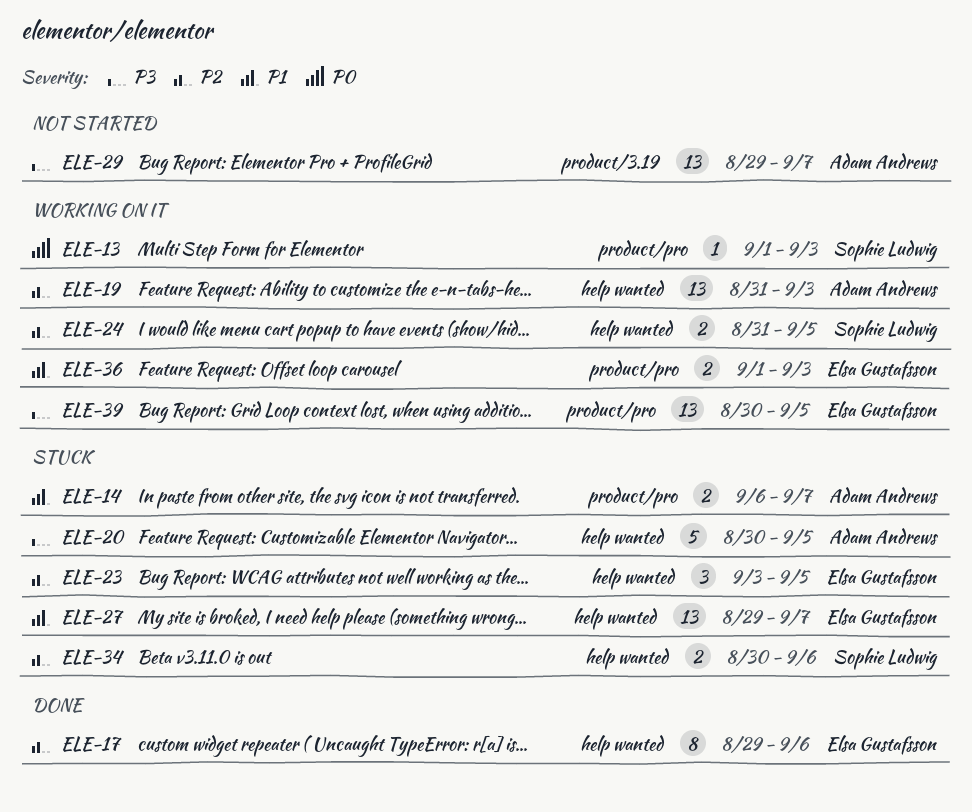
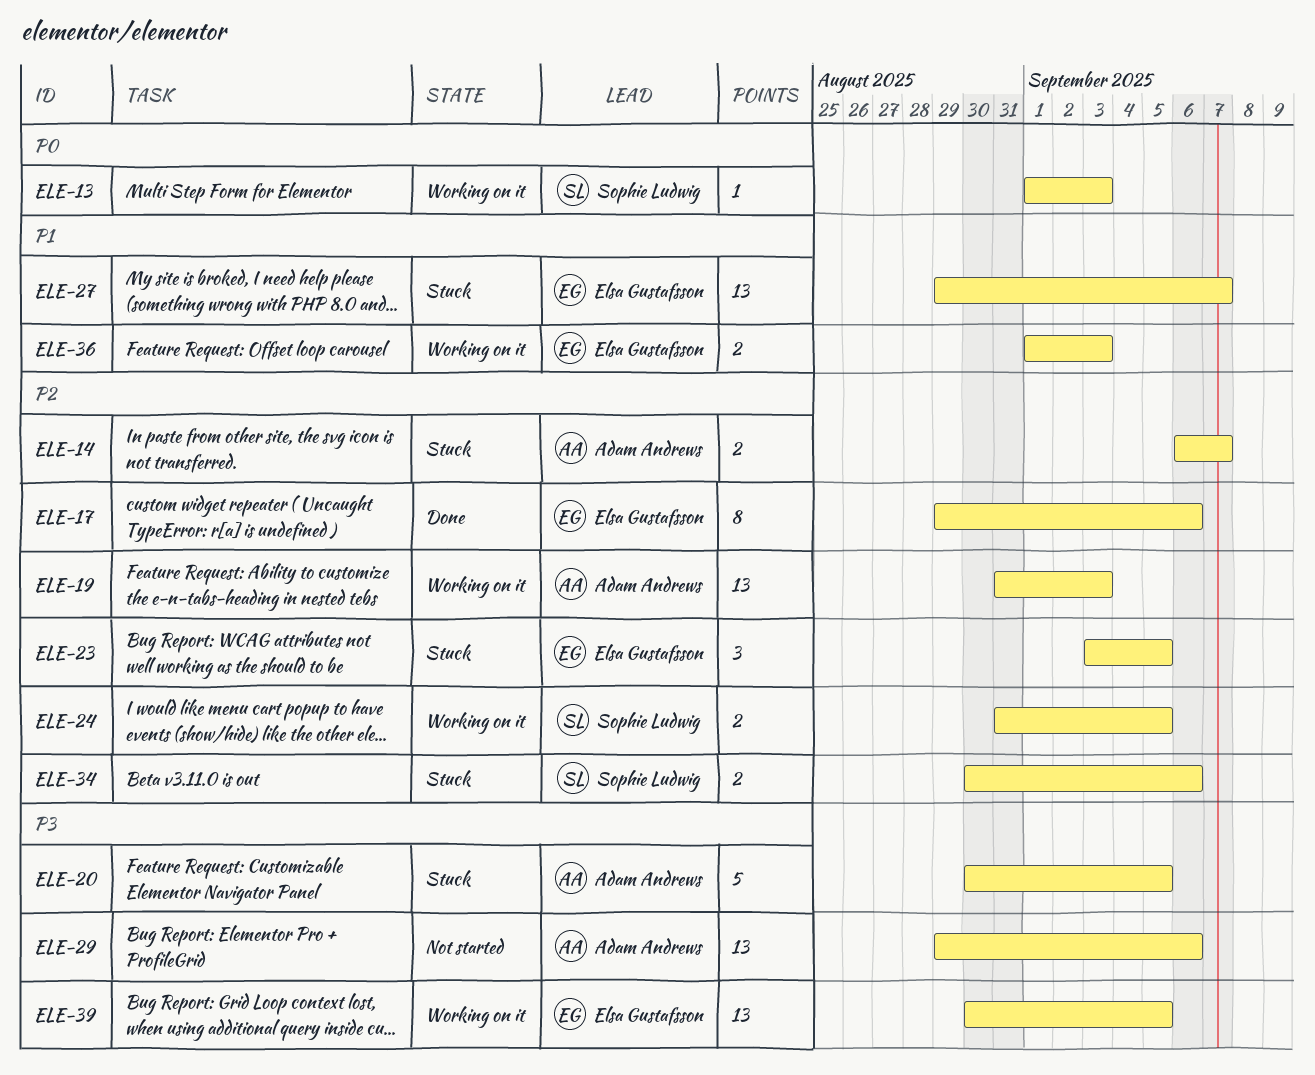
ELE-14, priority: P1 -> P2
ELE-29, due: Sep 7 -> Sep 6

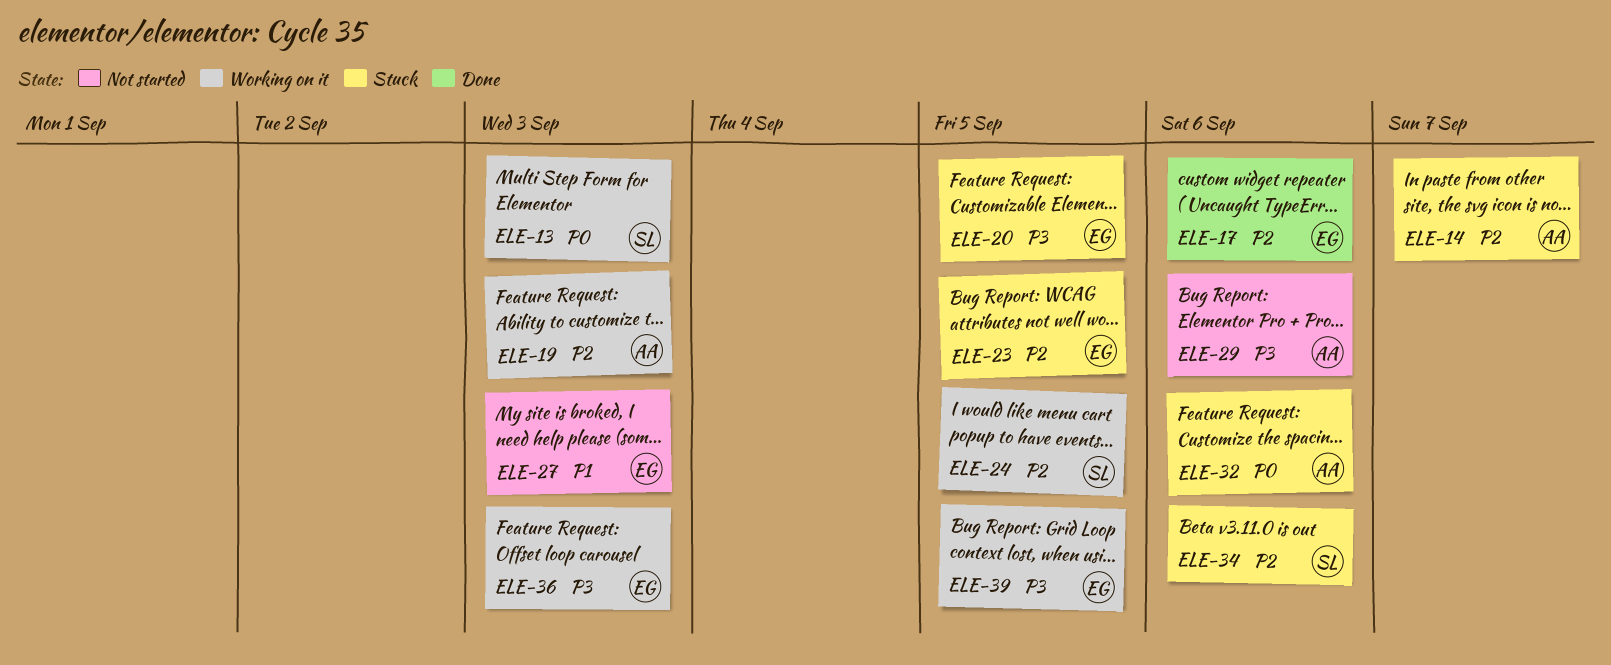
ELE-20, owner: Adam Andrews -> Elsa Gustafsson
ELE-27, status: Stuck -> Not started
ELE-27, due: Sep 7 -> Sep 3
ELE-32: none -> present
ELE-36, priority: P1 -> P3

